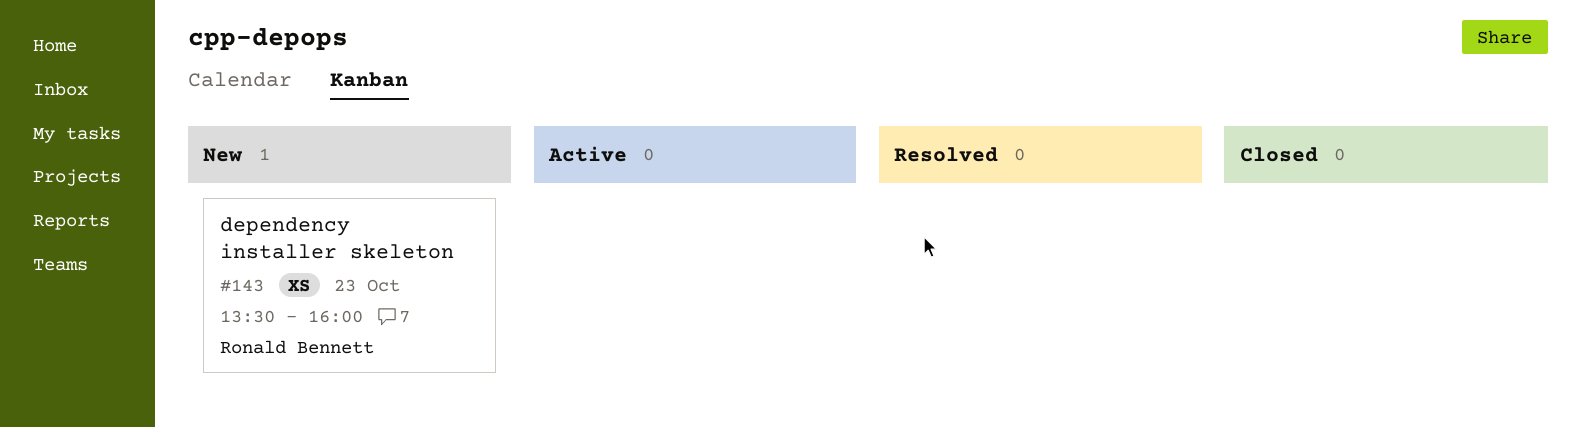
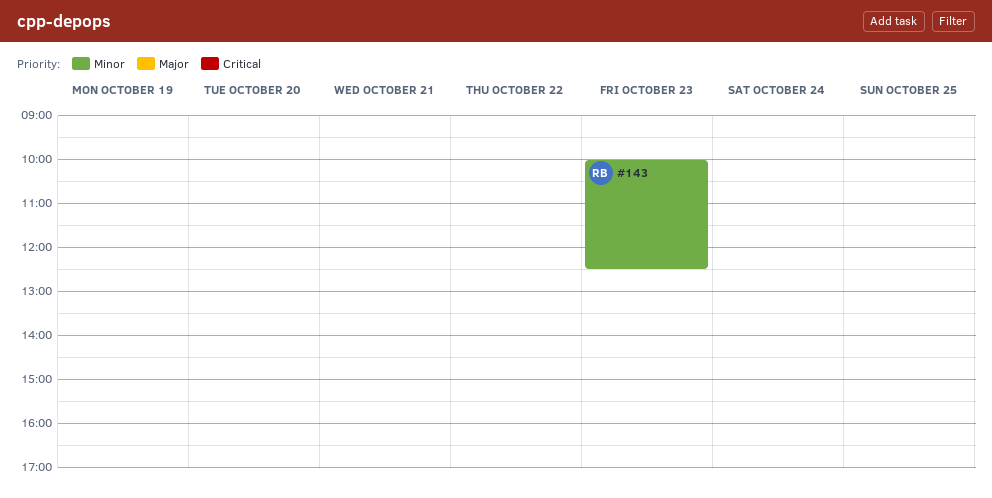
#143, begins: 13:30 -> 10:00
#143, ends: 16:00 -> 12:30

